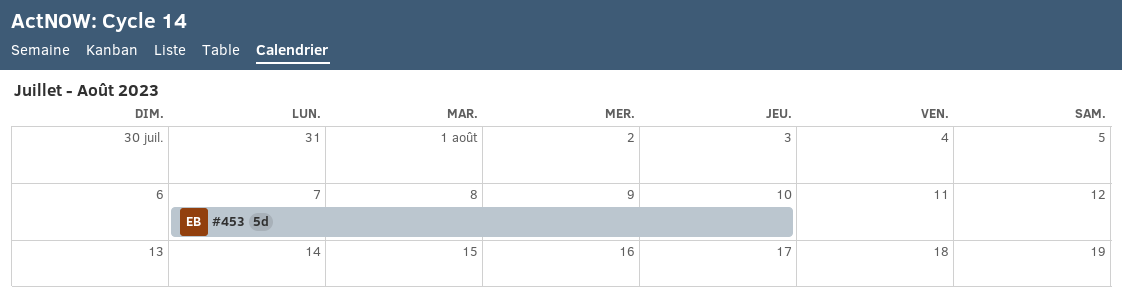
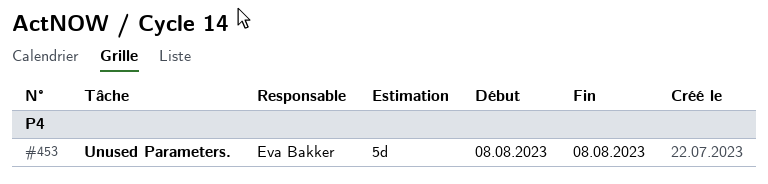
#453, start: Aug 7 -> Aug 8
#453, due: Aug 10 -> Aug 8

